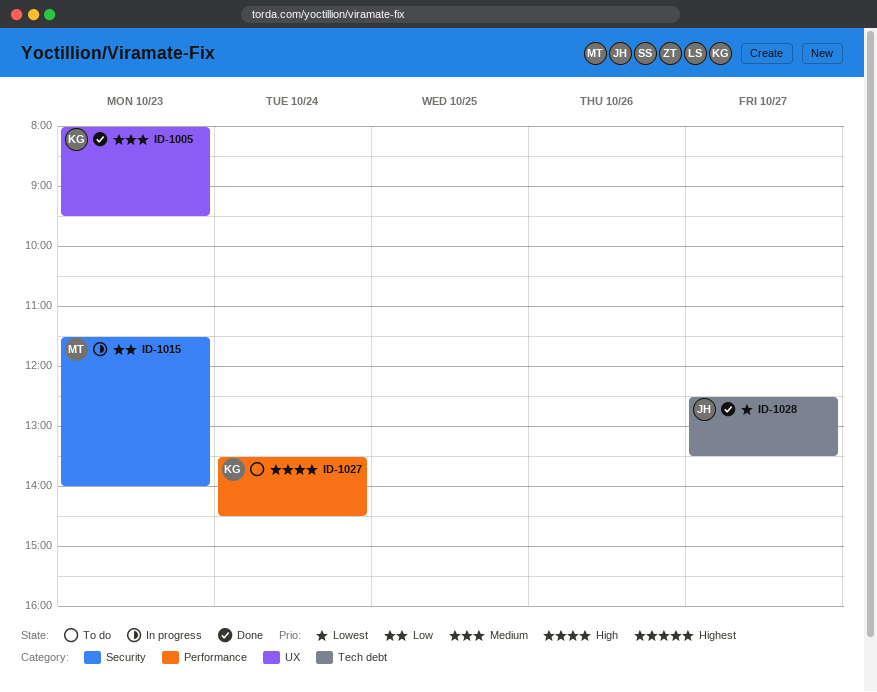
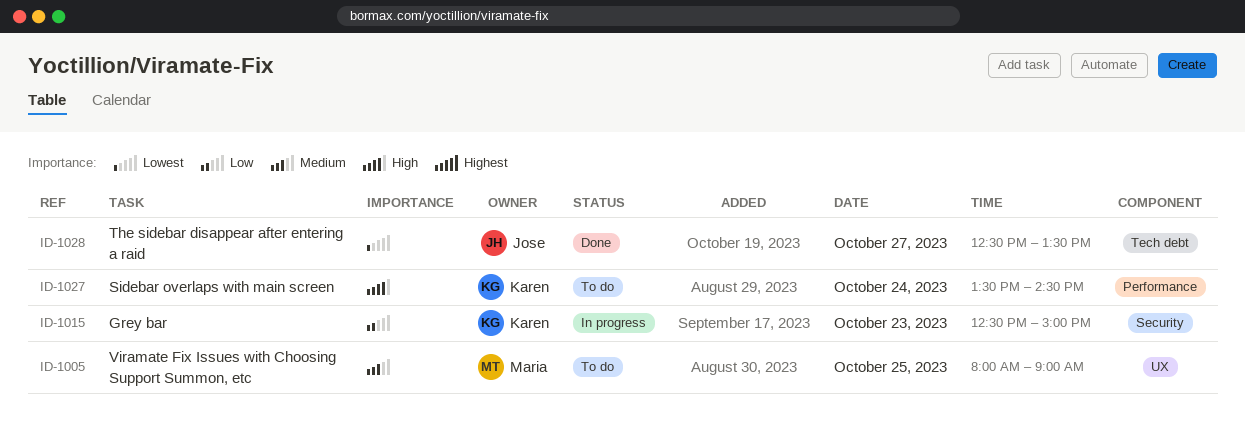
ID-1005, status: Done -> To do
ID-1005, owner: Karen -> Maria
ID-1005, day: Oct 23 -> Oct 25
ID-1005, ends: 09:30 -> 09:00
ID-1015, owner: Maria -> Karen
ID-1015, begins: 11:30 -> 12:30
ID-1015, ends: 14:00 -> 15:00

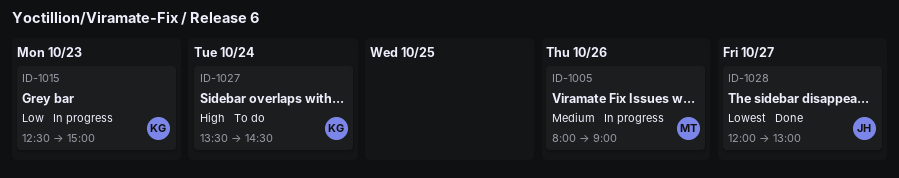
ID-1005, status: To do -> In progress
ID-1005, day: Oct 25 -> Oct 26
ID-1028, begins: 12:30 -> 12:00
ID-1028, ends: 13:30 -> 13:00

